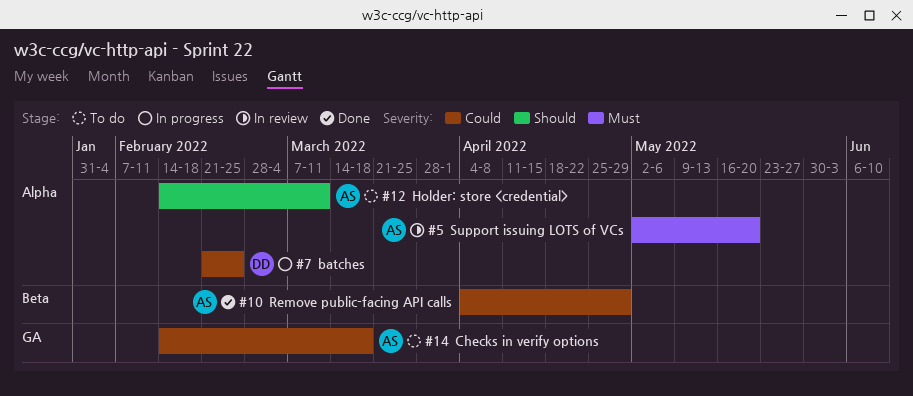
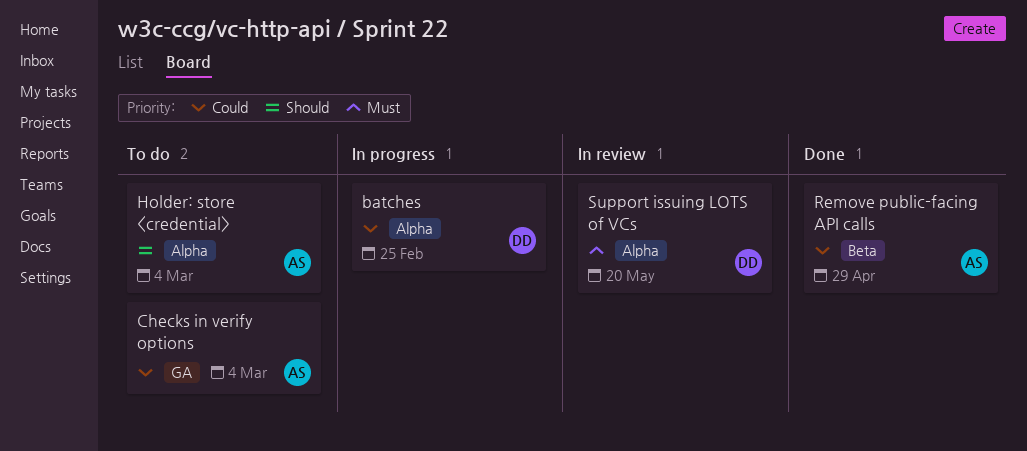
Checks in verify options, due: Mar 18 -> Mar 4
Holder: store <credential>, due: Mar 11 -> Mar 4
Support issuing LOTS of VCs, owner: AS -> DD

